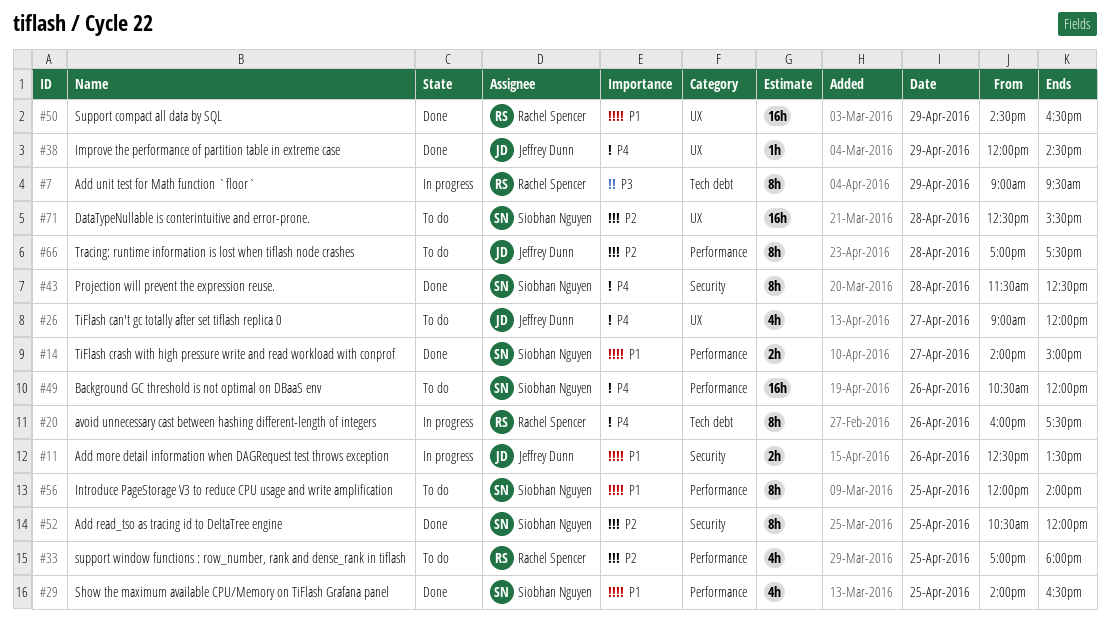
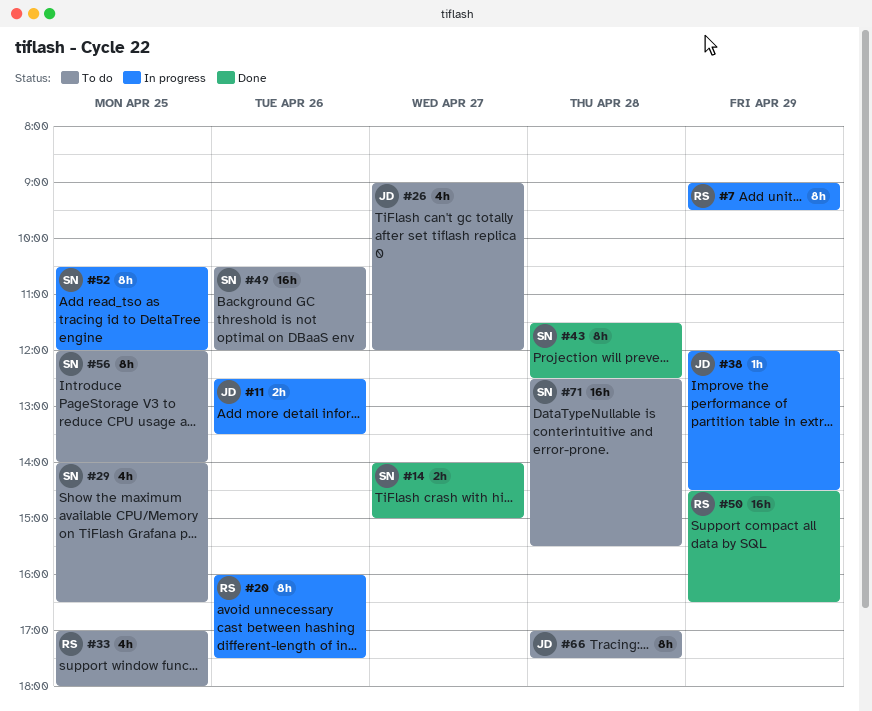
#29, status: Done -> To do
#38, status: Done -> In progress
#52, status: Done -> In progress

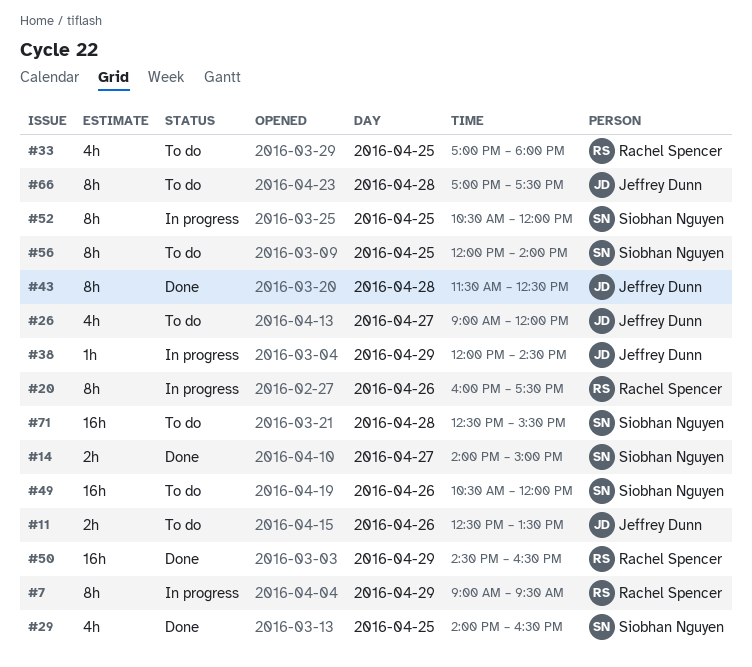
#11, status: In progress -> To do
#29, status: To do -> Done
#43, owner: Siobhan Nguyen -> Jeffrey Dunn

